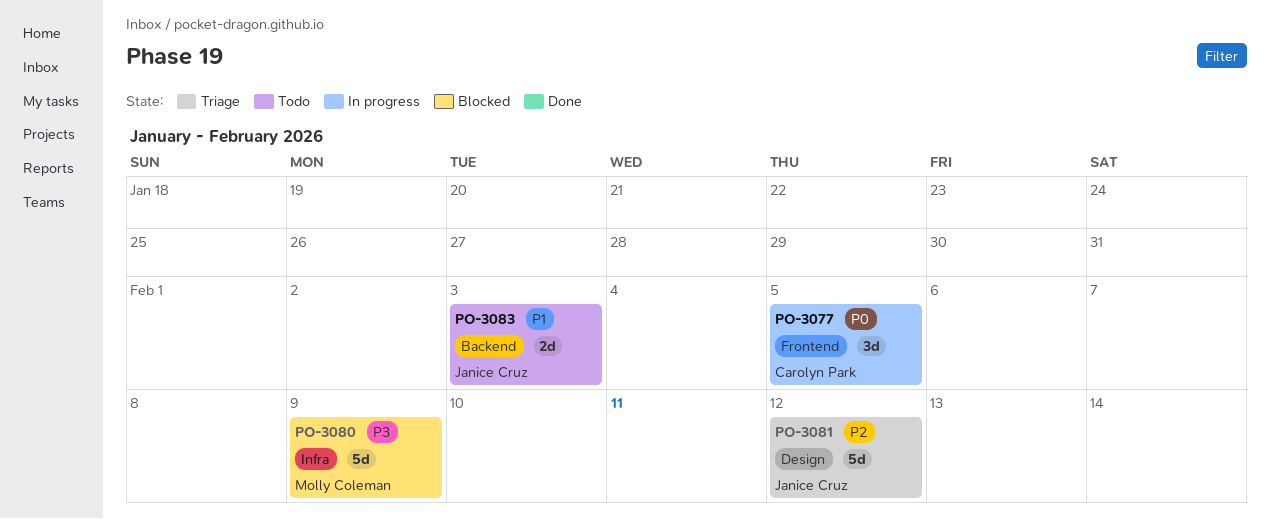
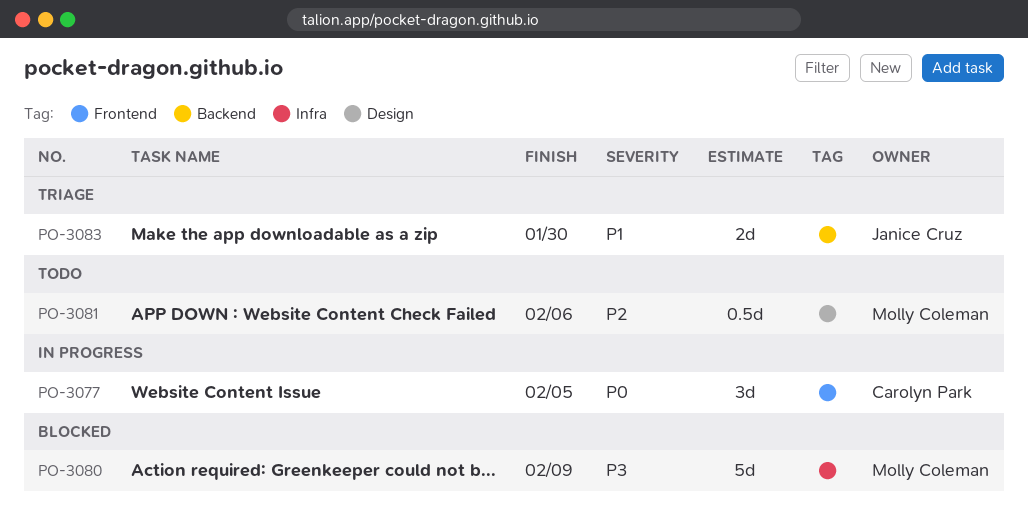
PO-3081, status: Triage -> Todo
PO-3081, owner: Janice Cruz -> Molly Coleman
PO-3081, estimate: 5d -> 0.5d
PO-3081, due: Feb 12 -> Feb 6
PO-3083, status: Todo -> Triage
PO-3083, due: Feb 3 -> Jan 30

